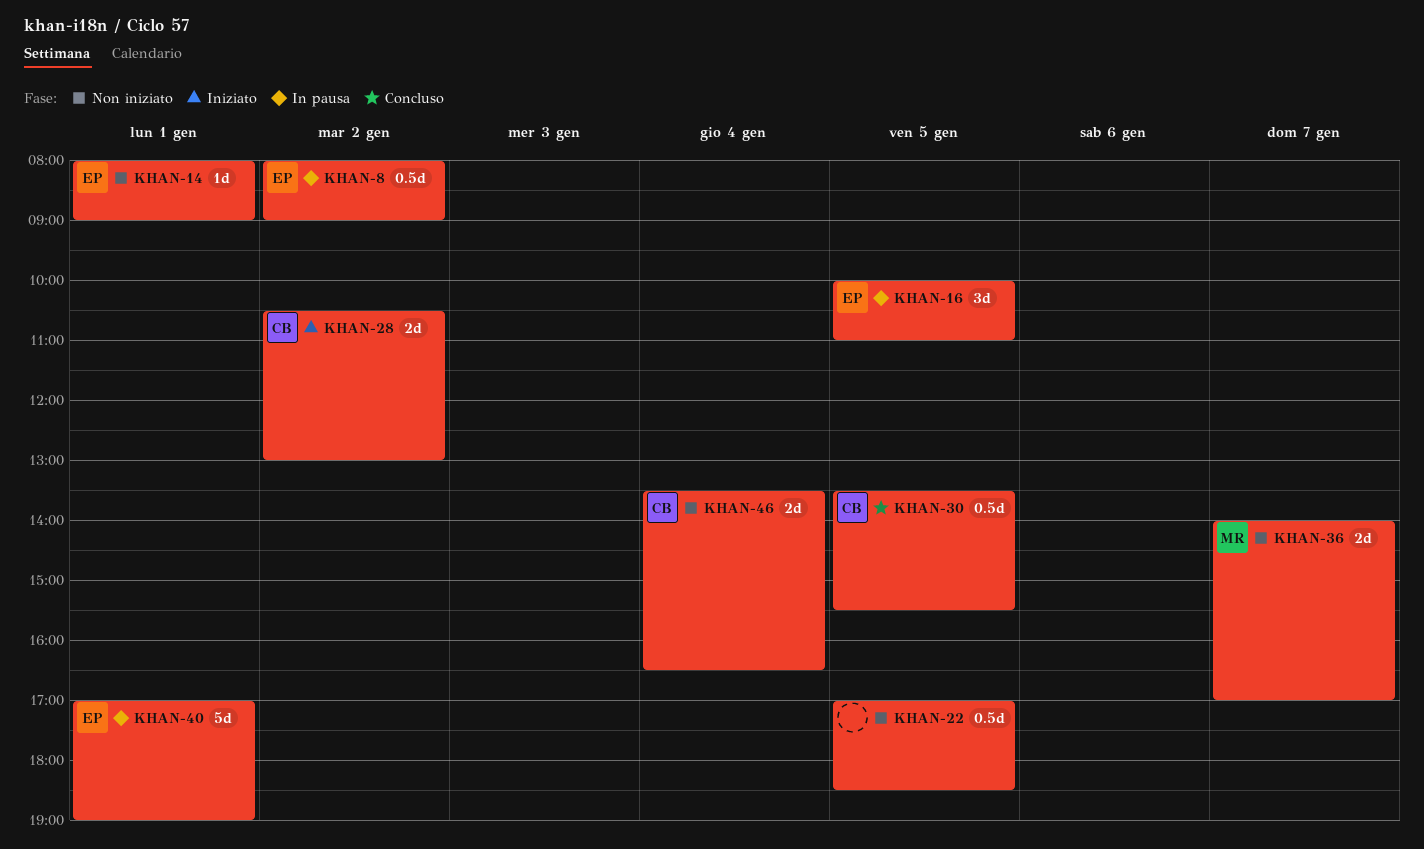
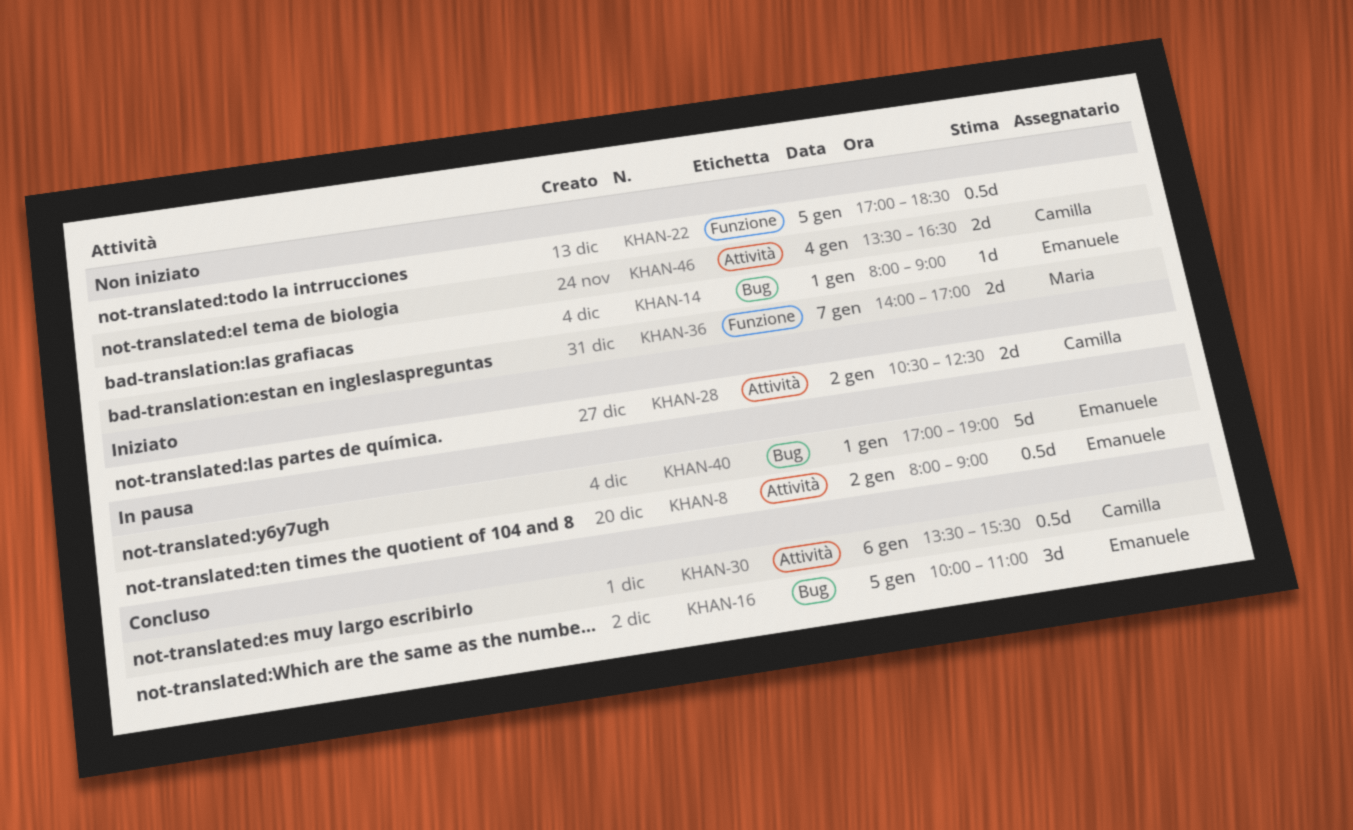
KHAN-16, status: In pausa -> Concluso
KHAN-28, ends: 13:00 -> 12:30
KHAN-30, day: Jan 5 -> Jan 6

